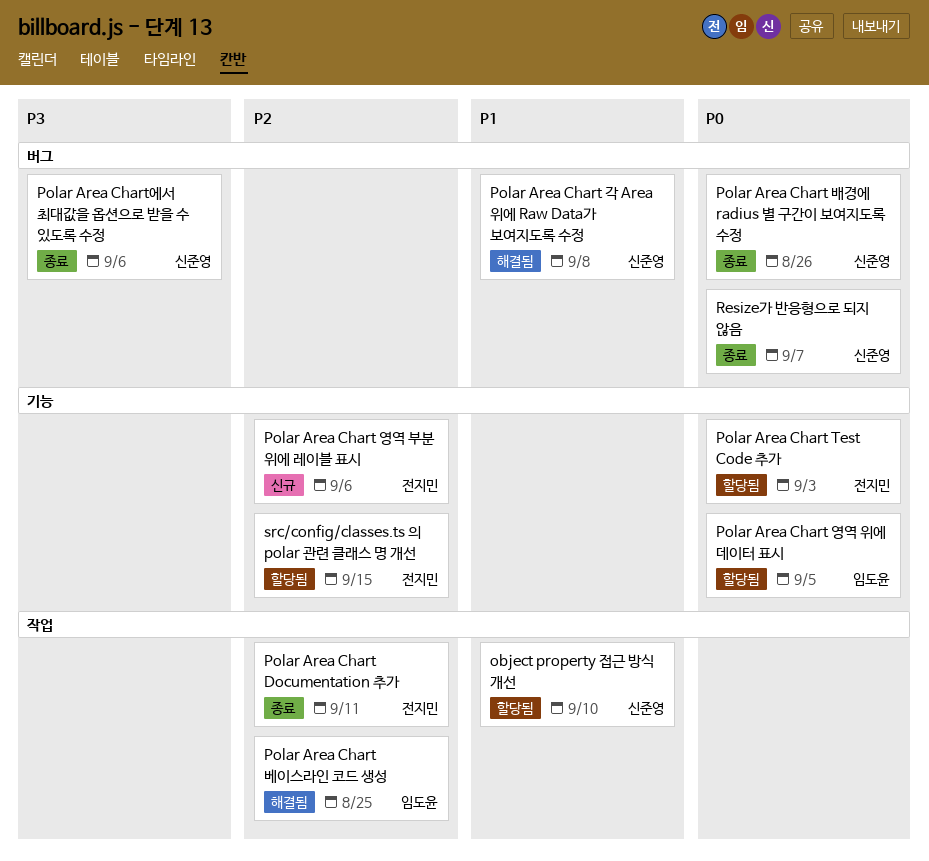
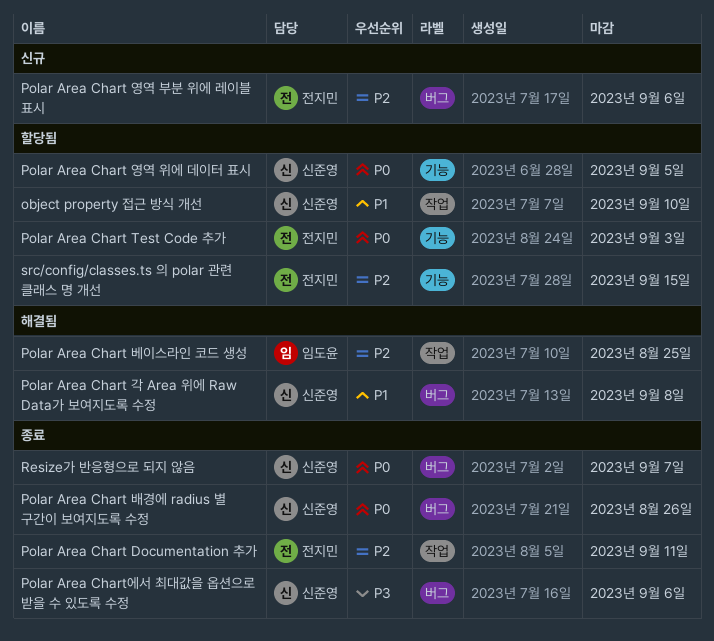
Polar Area Chart 영역 부분 위에 레이블 표시, label: 기능 -> 버그
Polar Area Chart 영역 위에 데이터 표시, owner: 임도윤 -> 신준영

